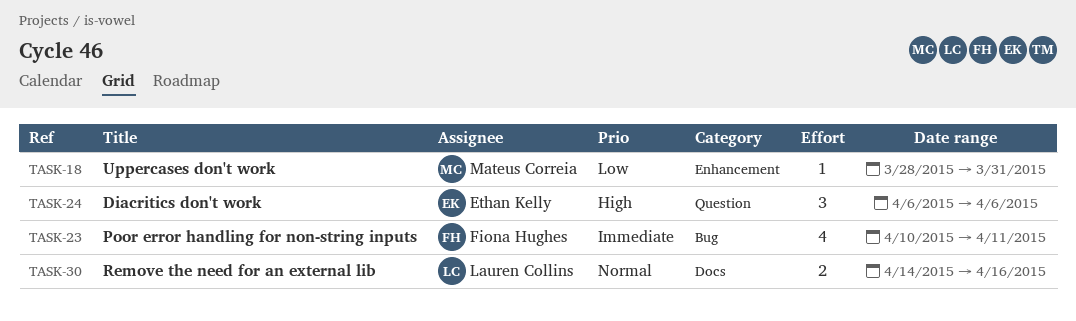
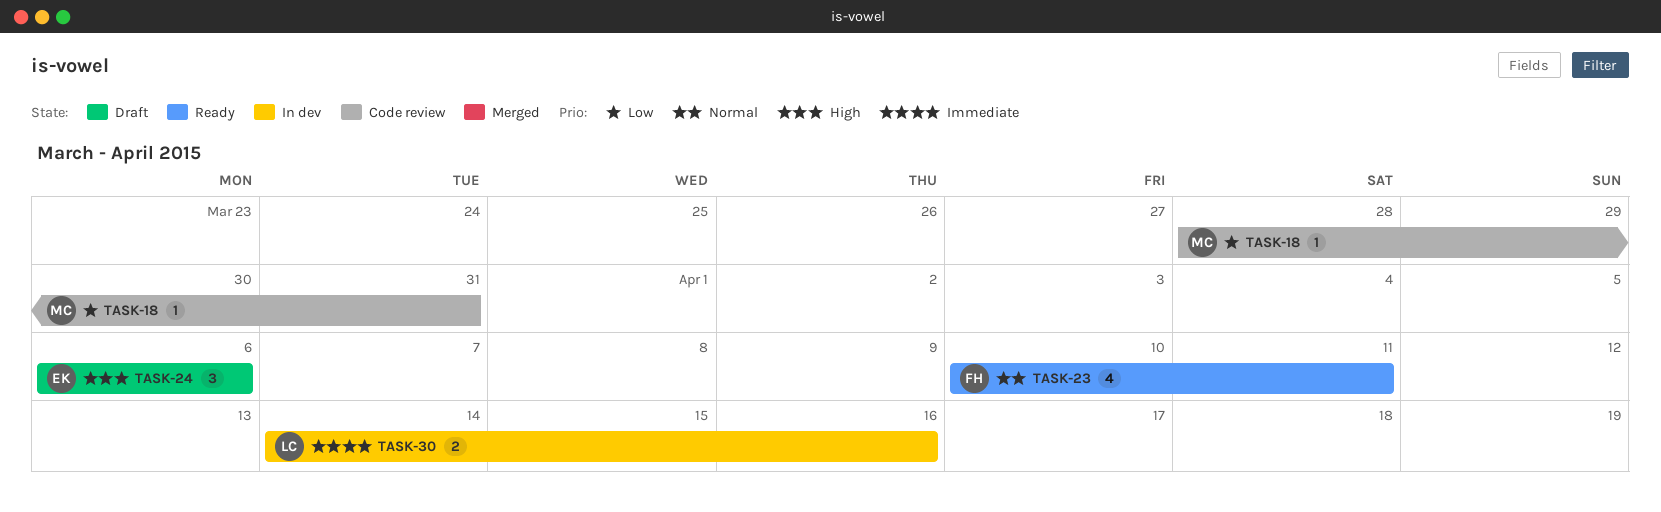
TASK-23, priority: Immediate -> Normal
TASK-30, priority: Normal -> Immediate

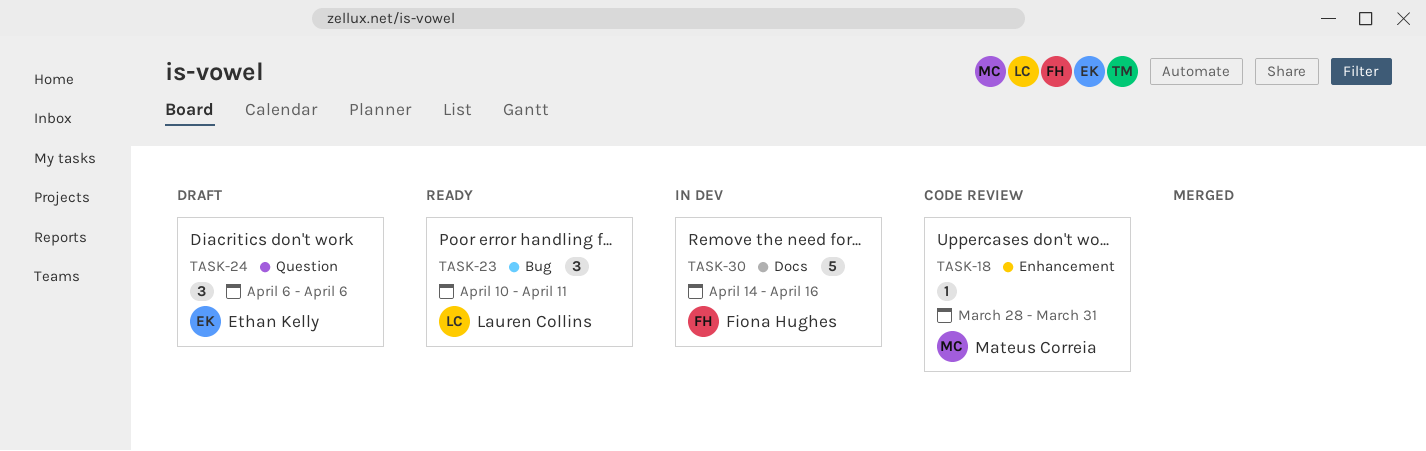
TASK-23, owner: Fiona Hughes -> Lauren Collins
TASK-23, estimate: 4 -> 3
TASK-30, owner: Lauren Collins -> Fiona Hughes
TASK-30, estimate: 2 -> 5

